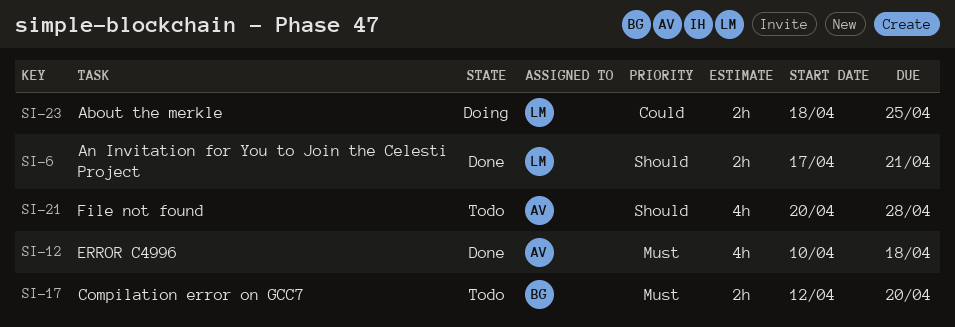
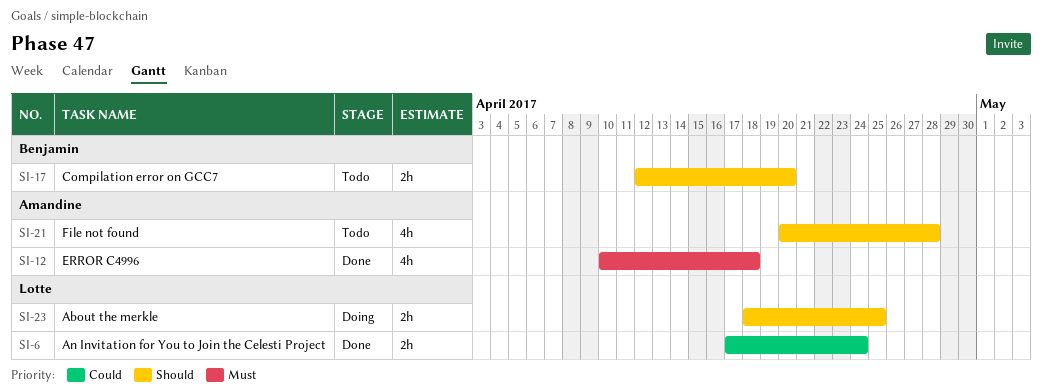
SI-6, priority: Should -> Could
SI-6, due: Apr 21 -> Apr 24
SI-17, priority: Must -> Should
SI-23, priority: Could -> Should

